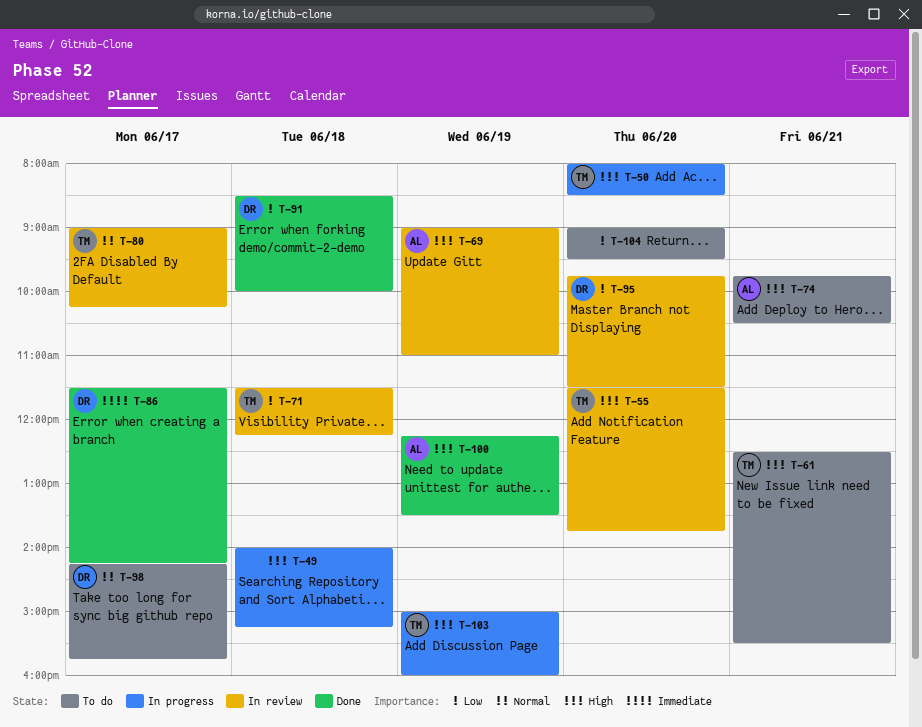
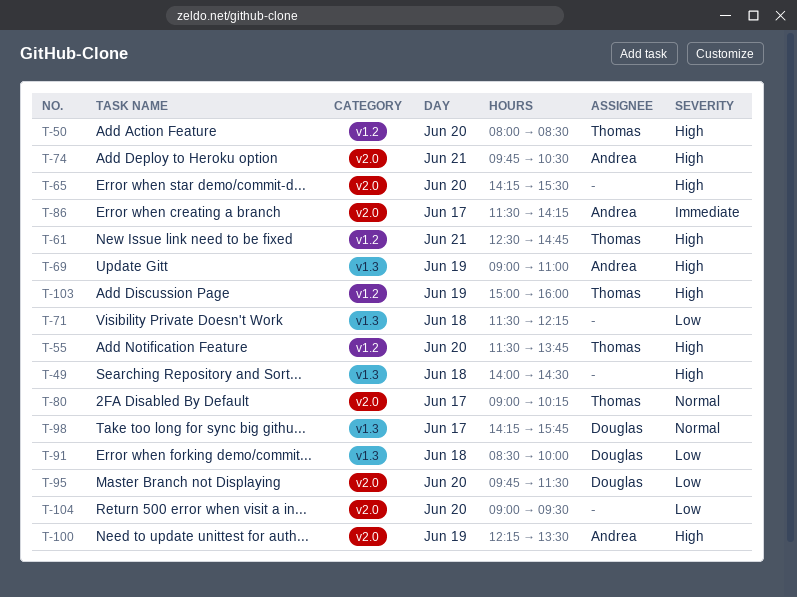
T-49, ends: 15:15 -> 14:30
T-61, ends: 15:30 -> 14:45
T-65: none -> present
T-71, owner: Thomas -> none
T-86, owner: Douglas -> Andrea

